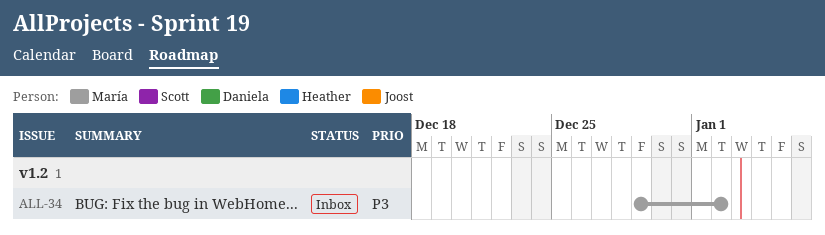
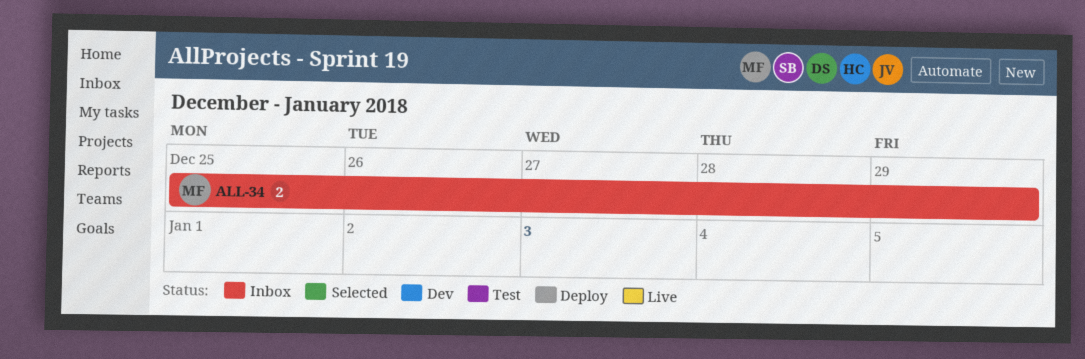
ALL-34, start: Dec 29 -> Dec 25
ALL-34, due: Jan 2 -> Dec 29

